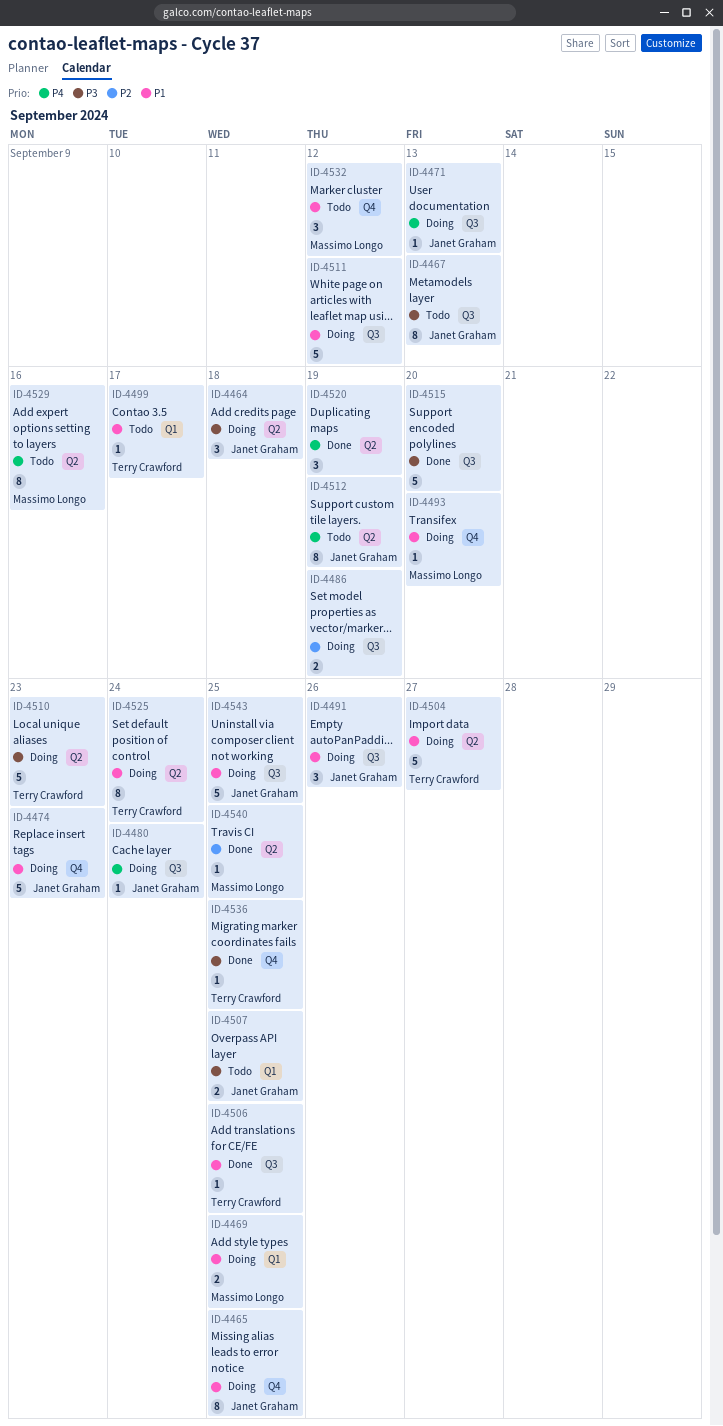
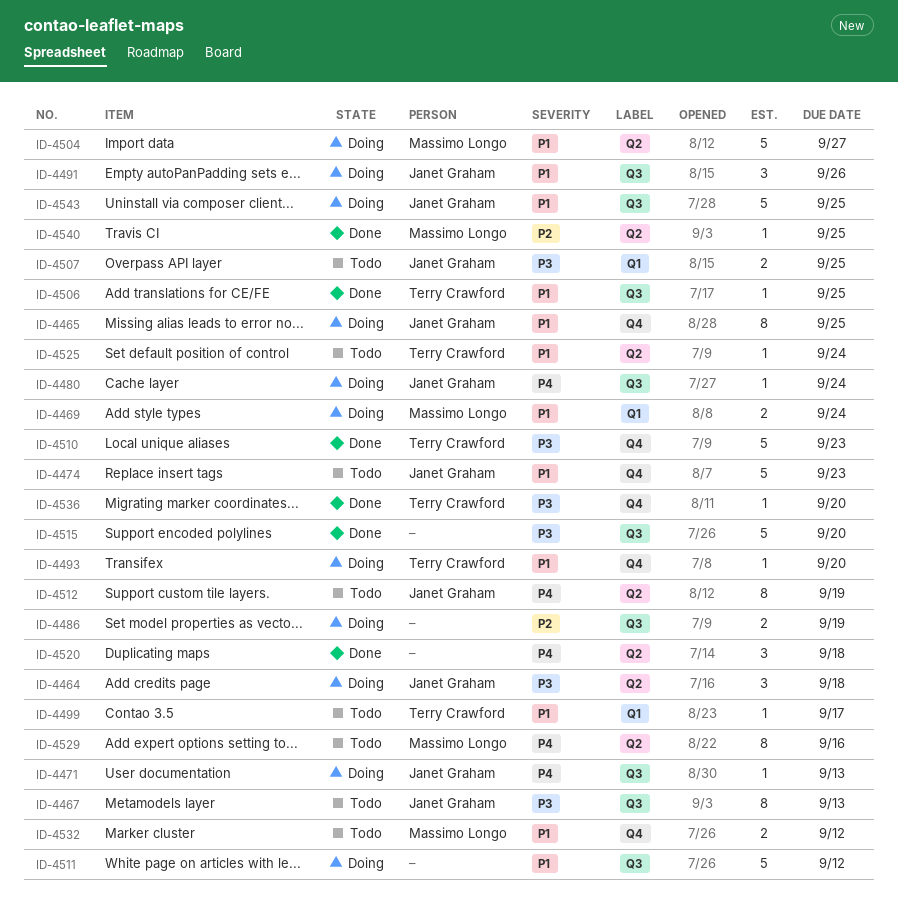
ID-4469, due: Sep 25 -> Sep 24
ID-4474, status: Doing -> Todo
ID-4493, owner: Massimo Longo -> Terry Crawford
ID-4504, owner: Terry Crawford -> Massimo Longo
ID-4510, status: Doing -> Done
ID-4510, label: Q2 -> Q4
ID-4520, due: Sep 19 -> Sep 18
ID-4525, status: Doing -> Todo
ID-4525, estimate: 8 -> 1
ID-4532, estimate: 3 -> 2
ID-4536, due: Sep 25 -> Sep 20

